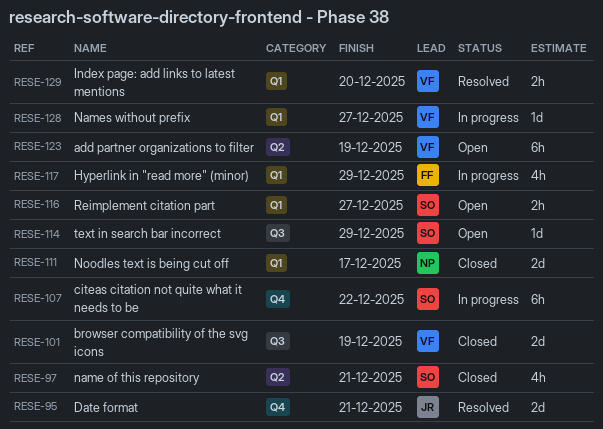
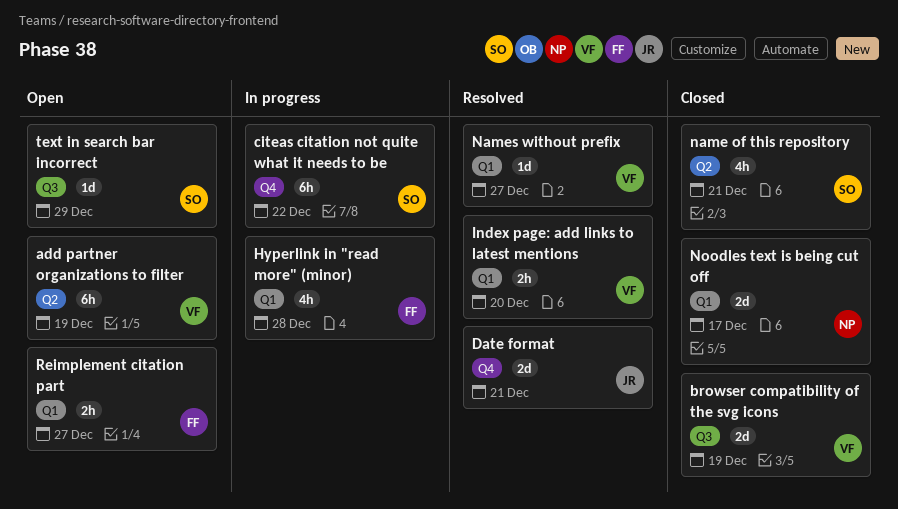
Hyperlink in "read more" (minor), due: Dec 29 -> Dec 28
Names without prefix, status: In progress -> Resolved
Reimplement citation part, owner: SO -> FF

